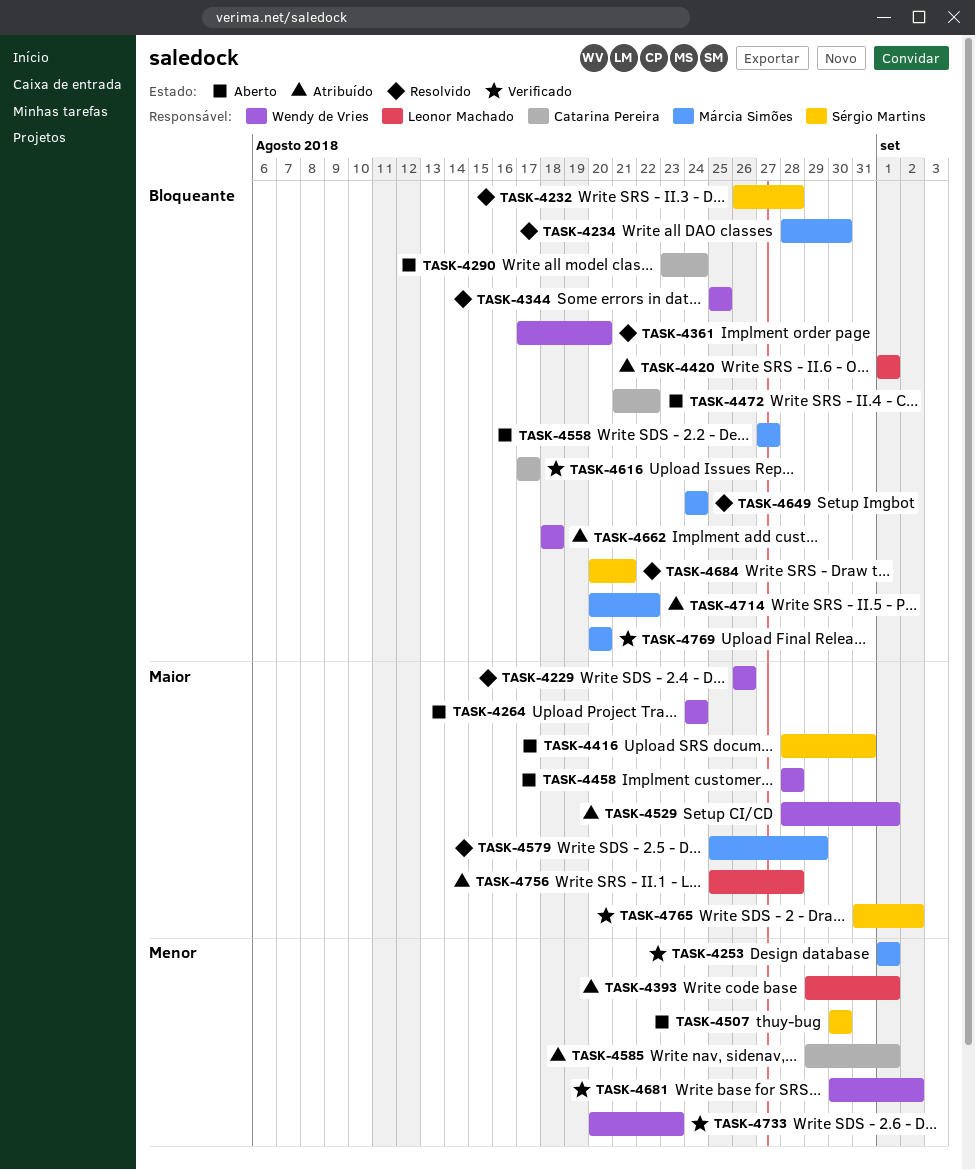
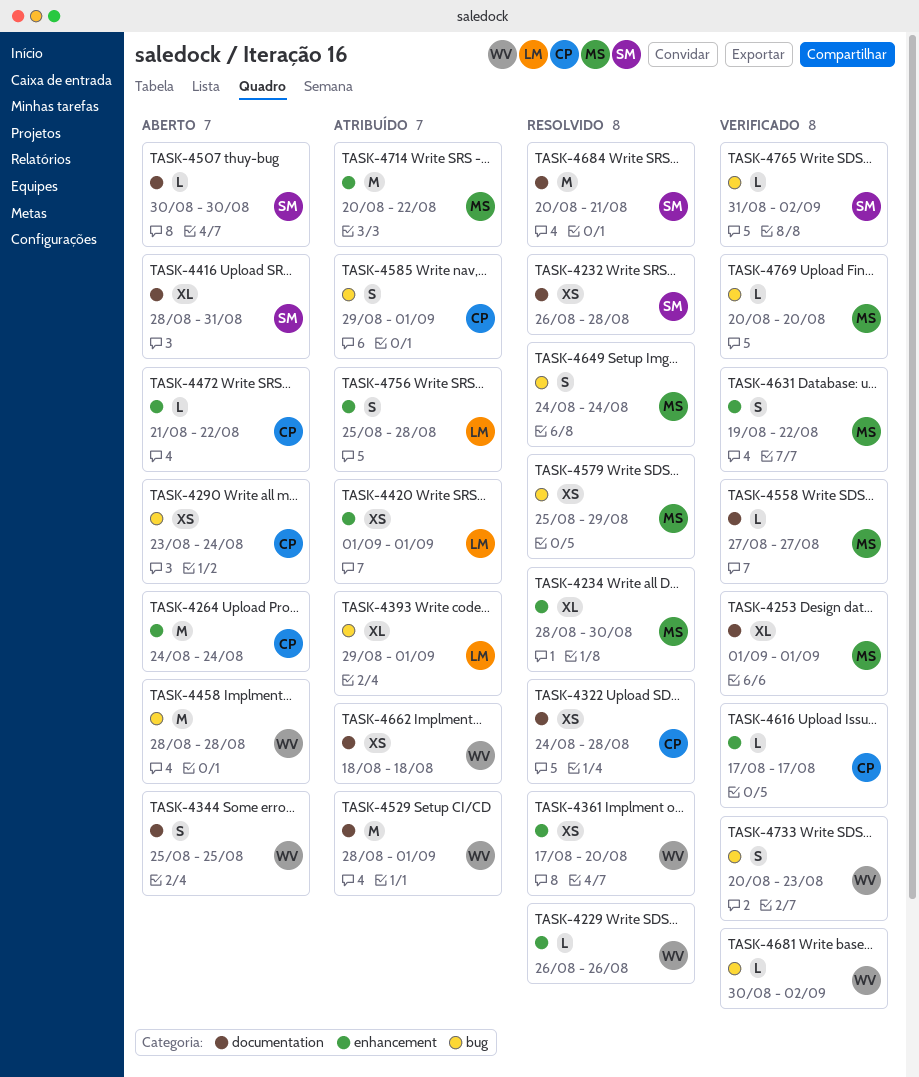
TASK-4264, owner: Wendy de Vries -> Catarina Pereira
TASK-4322: none -> present
TASK-4344, status: Resolvido -> Aberto
TASK-4558, status: Aberto -> Verificado
TASK-4631: none -> present

